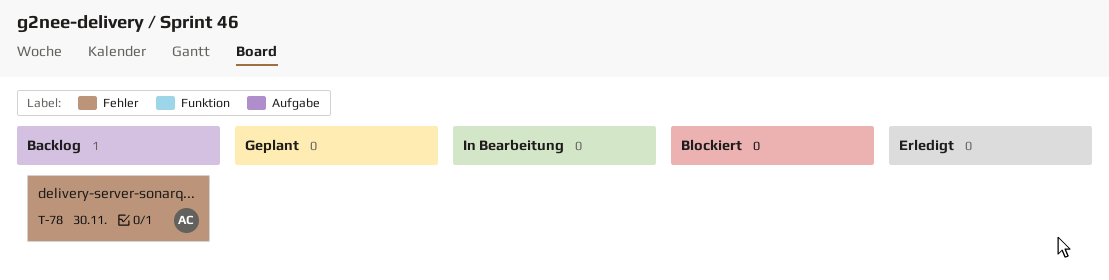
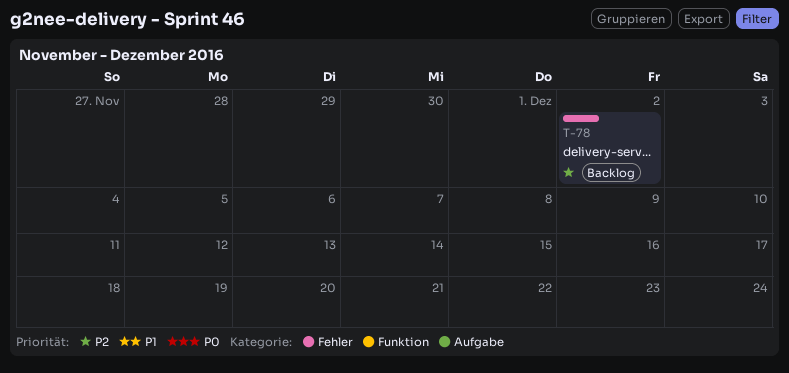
T-78, due: Nov 30 -> Dec 2

